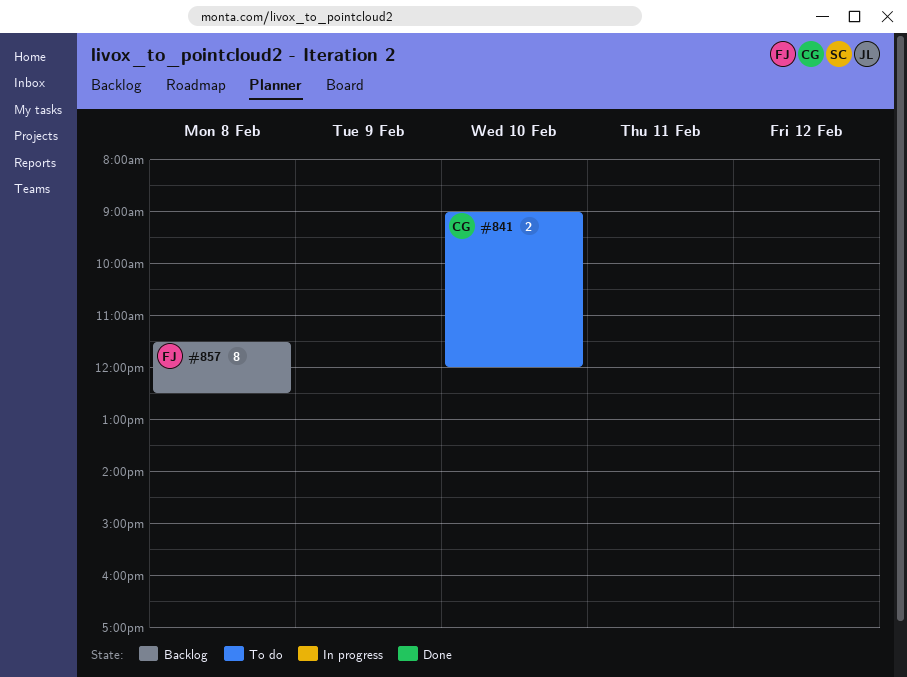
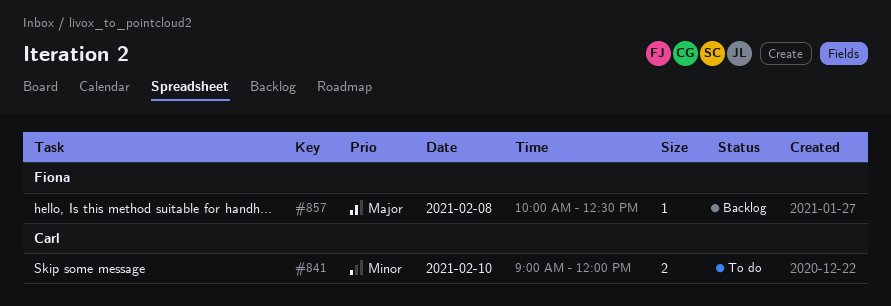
#857, estimate: 8 -> 1
#857, begins: 11:30 -> 10:00

